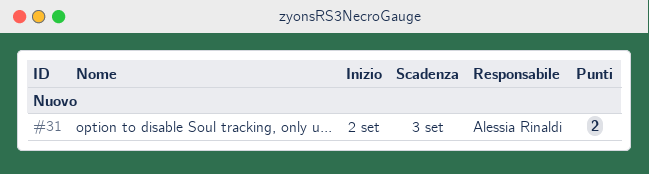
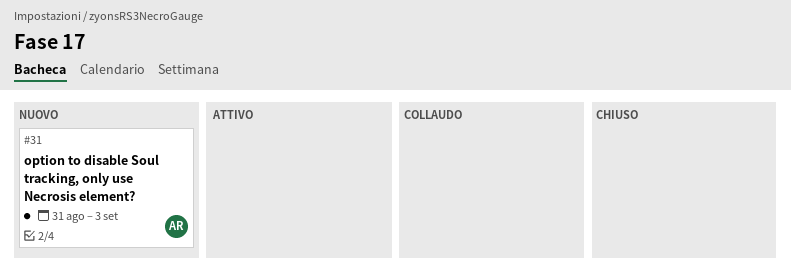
#31, estimate: 2 -> 1
#31, start: Sep 2 -> Aug 31

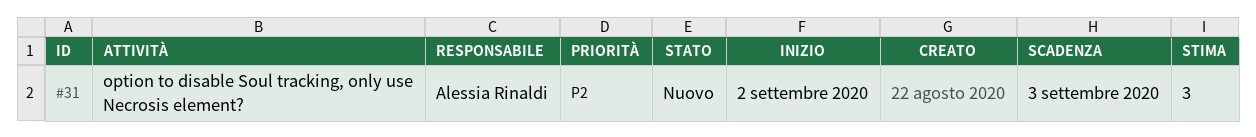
#31, estimate: 1 -> 3
#31, start: Aug 31 -> Sep 2

